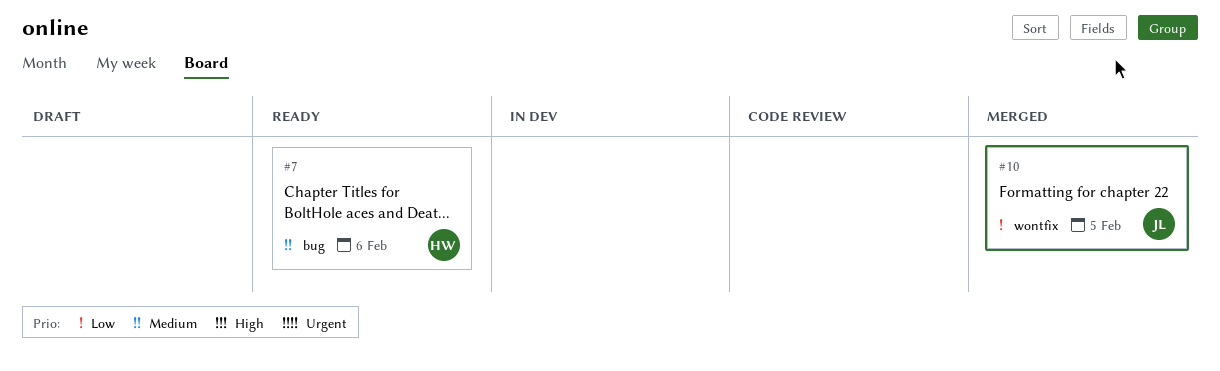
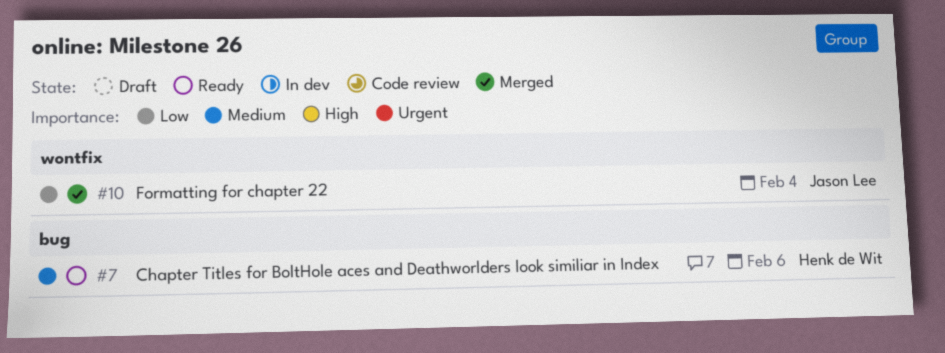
#10, due: Feb 5 -> Feb 4

